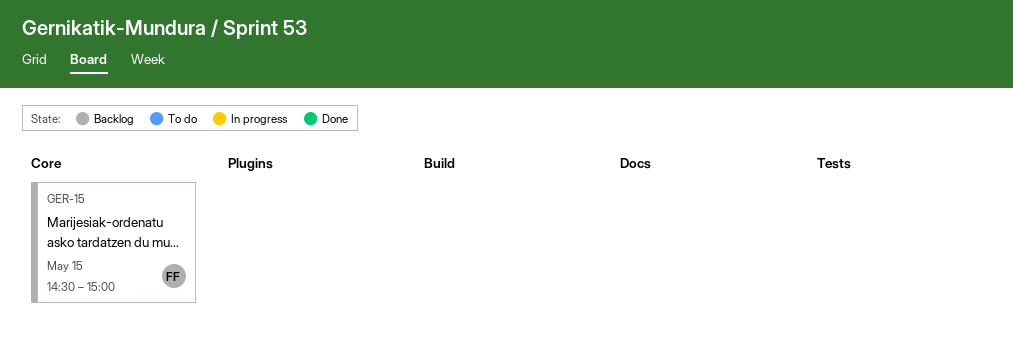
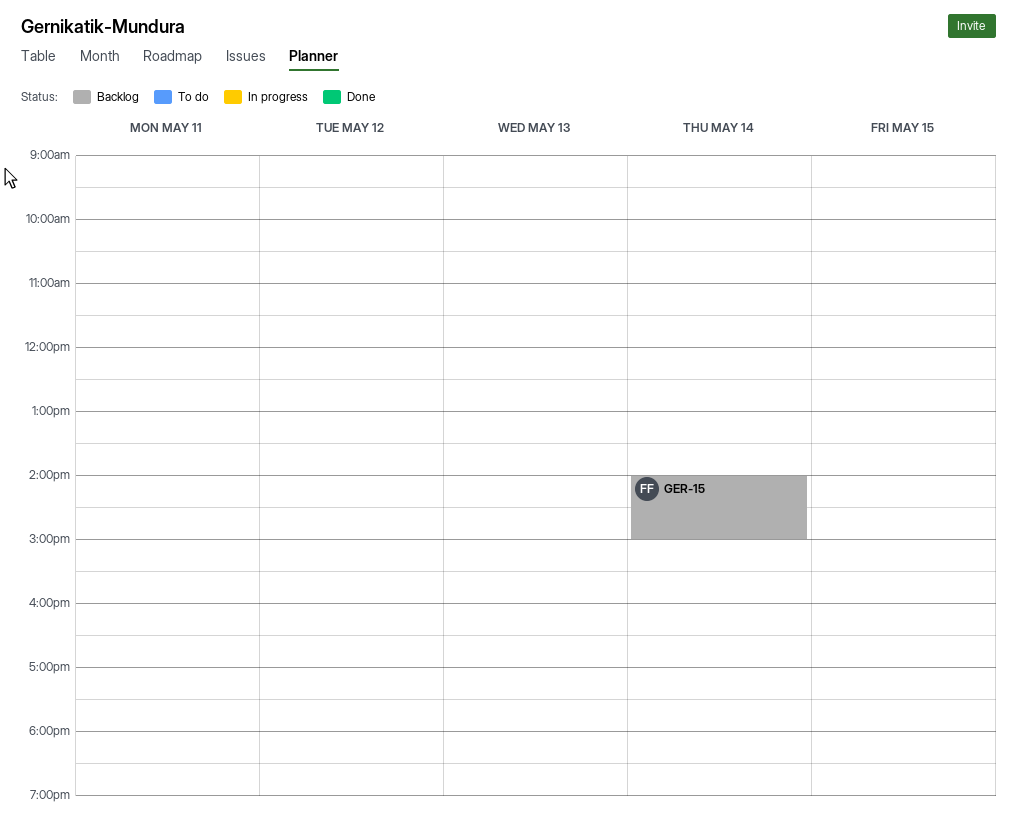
GER-15, day: May 15 -> May 14
GER-15, begins: 14:30 -> 14:00

